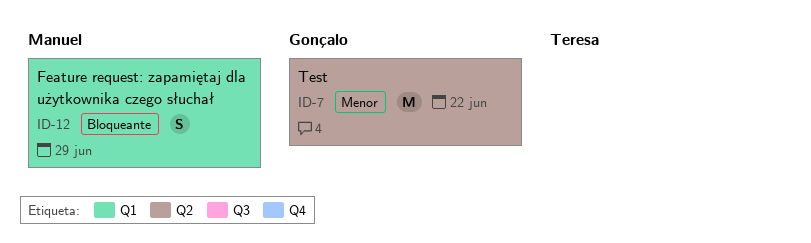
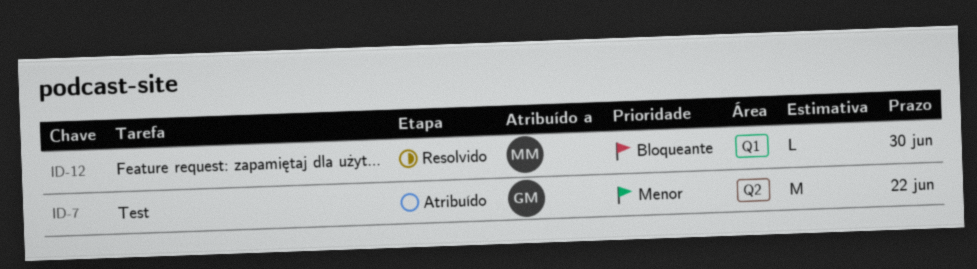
ID-12, estimate: S -> L
ID-12, due: Jun 29 -> Jun 30

